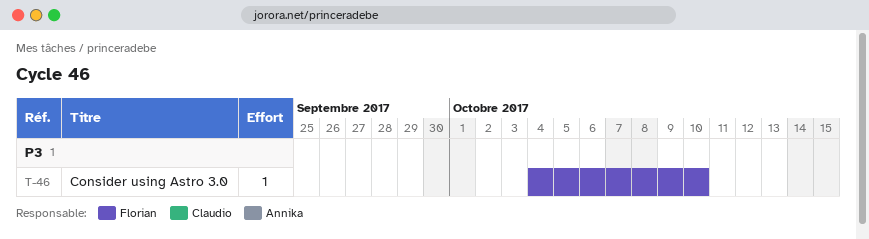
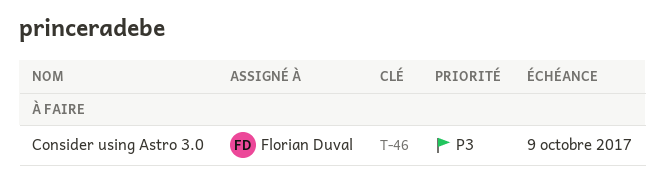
T-46, due: Oct 10 -> Oct 9

